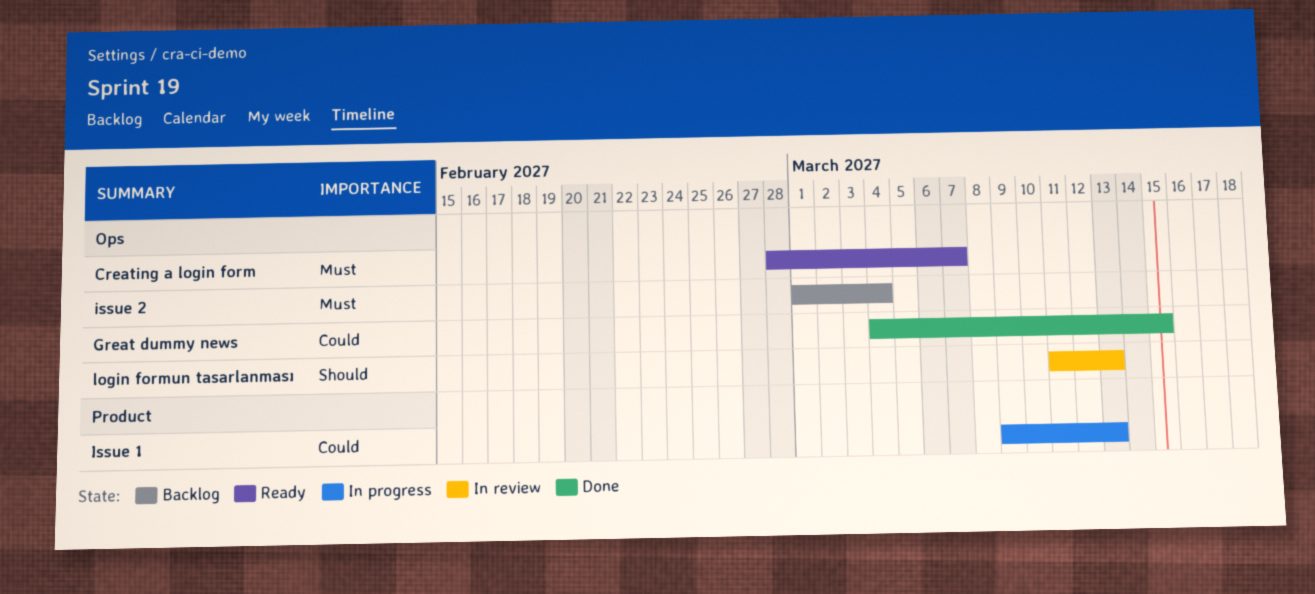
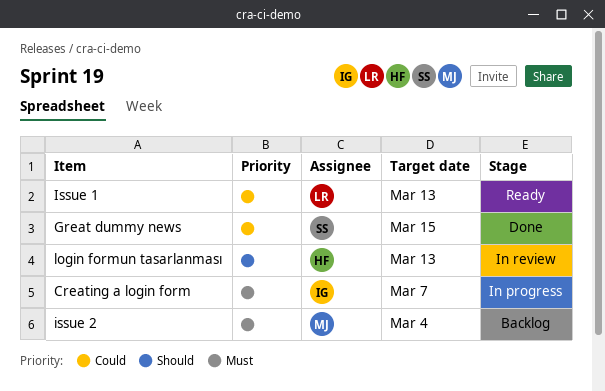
Creating a login form, status: Ready -> In progress
Issue 1, status: In progress -> Ready

